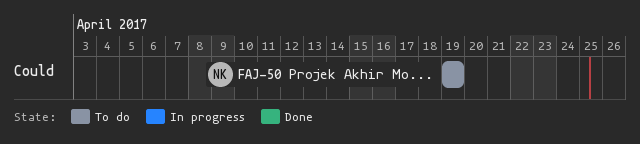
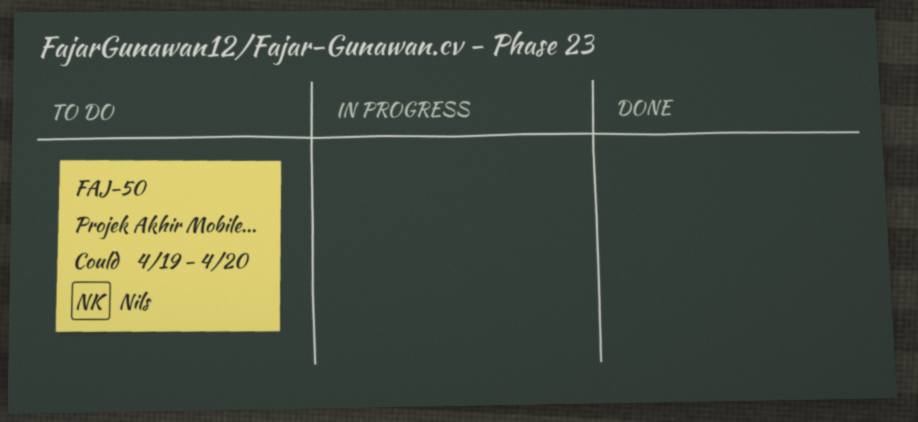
FAJ-50, due: Apr 19 -> Apr 20

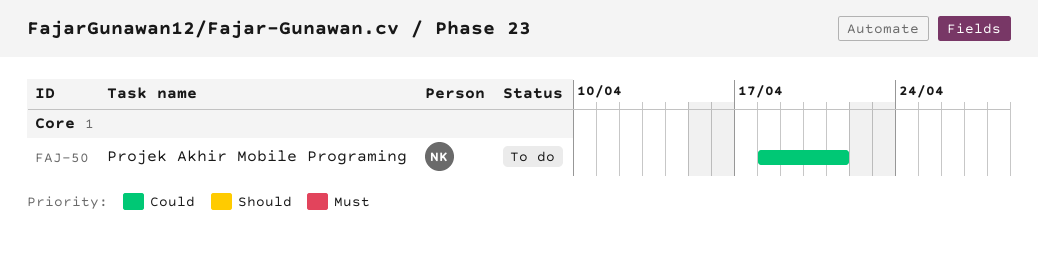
FAJ-50, start: Apr 19 -> Apr 18
FAJ-50, due: Apr 20 -> Apr 21

